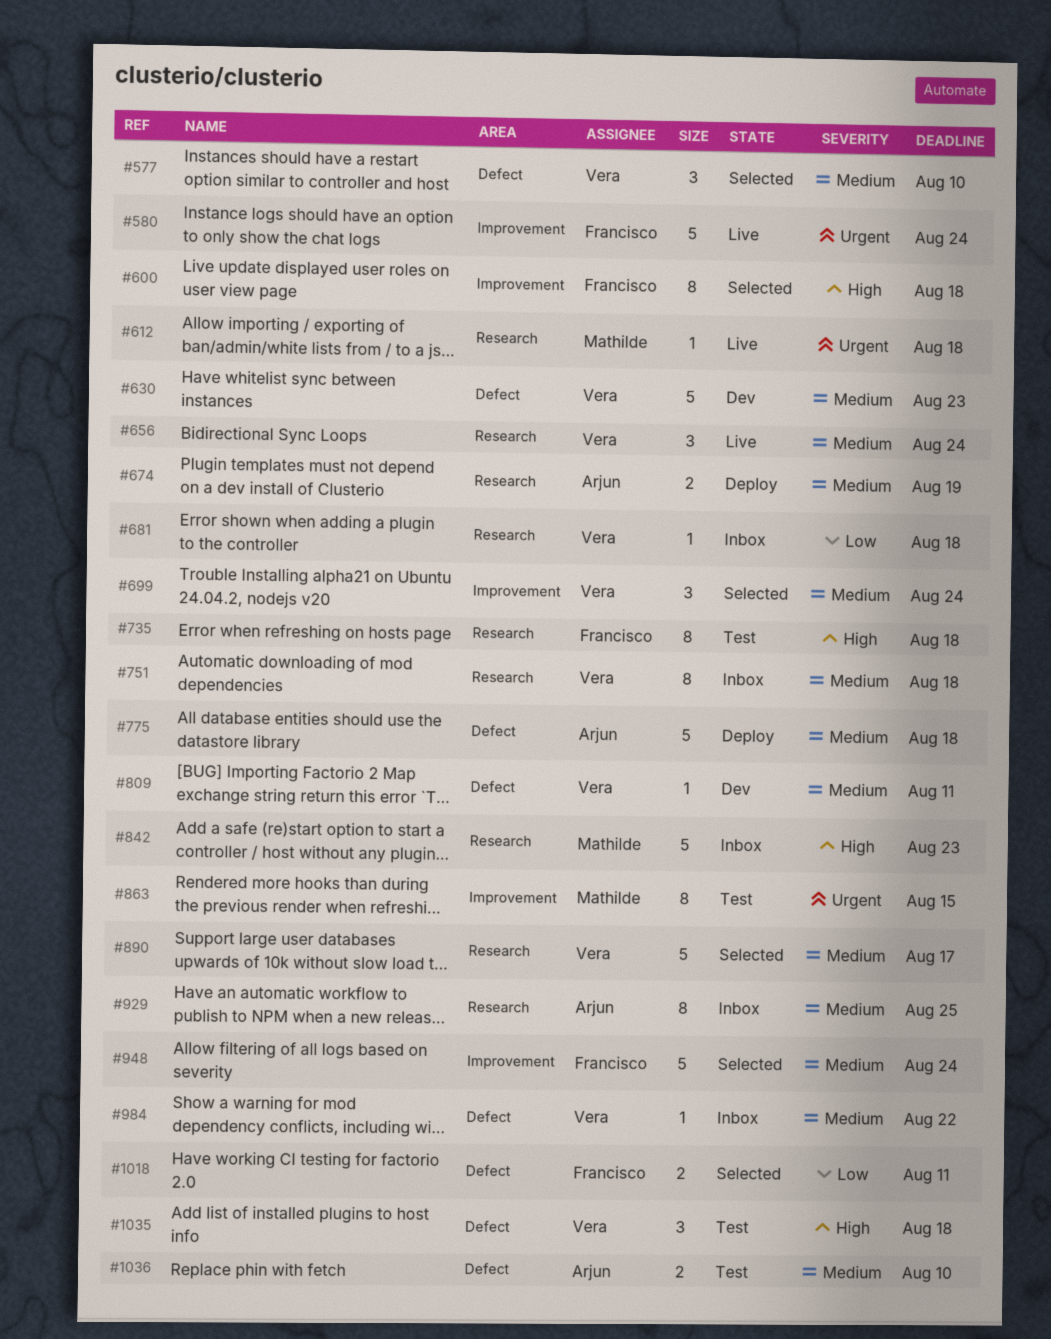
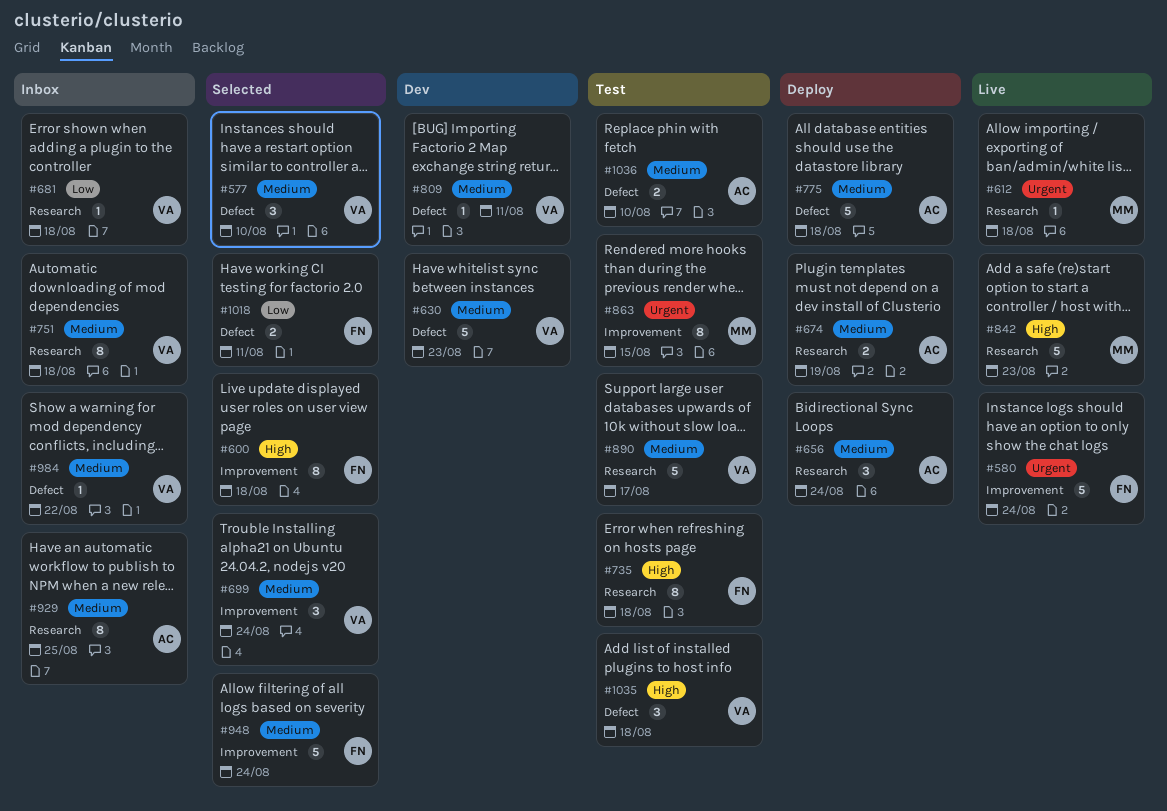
#656, status: Live -> Deploy
#656, owner: Vera -> Arjun
#842, status: Inbox -> Live
#890, status: Selected -> Test

